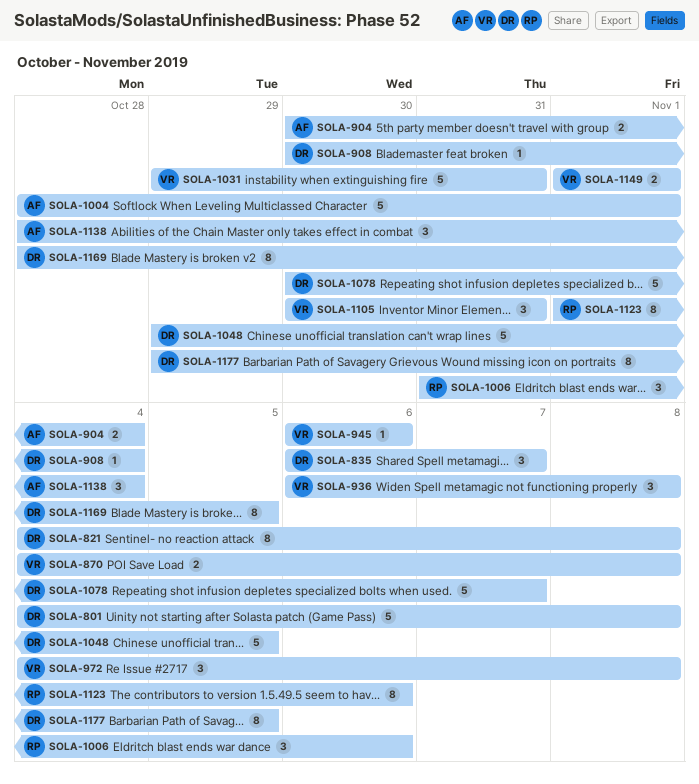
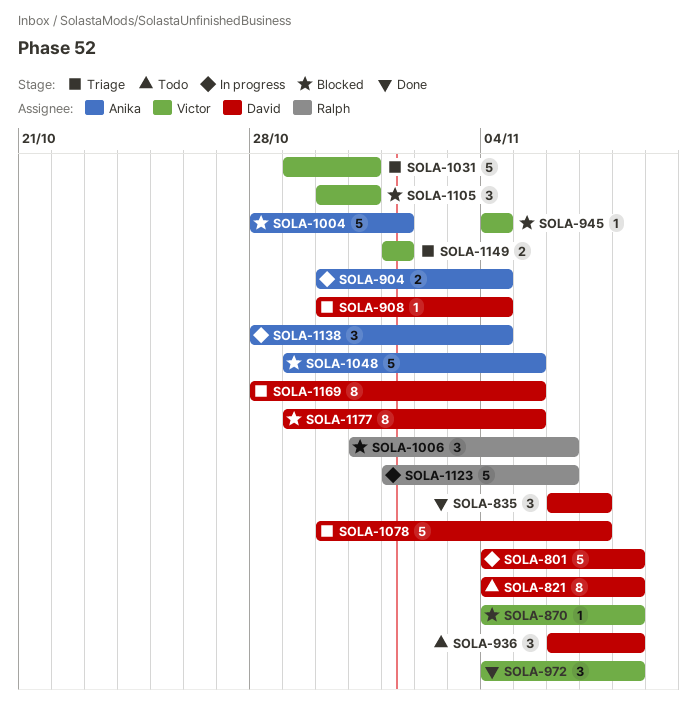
SOLA-870, estimate: 2 -> 1
SOLA-936, owner: Victor -> David
SOLA-945, start: Nov 6 -> Nov 4
SOLA-945, due: Nov 6 -> Nov 4
SOLA-1048, owner: David -> Anika
SOLA-1123, estimate: 8 -> 5

